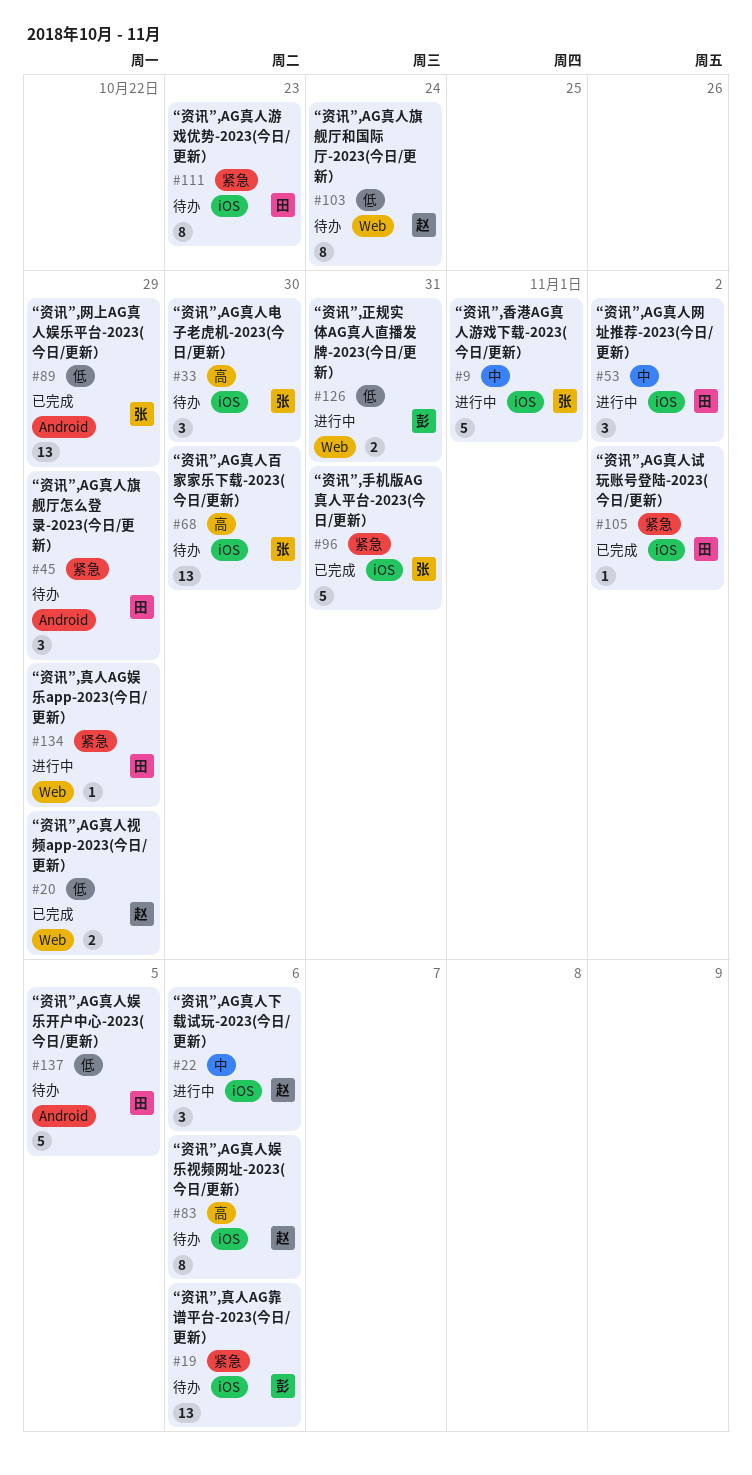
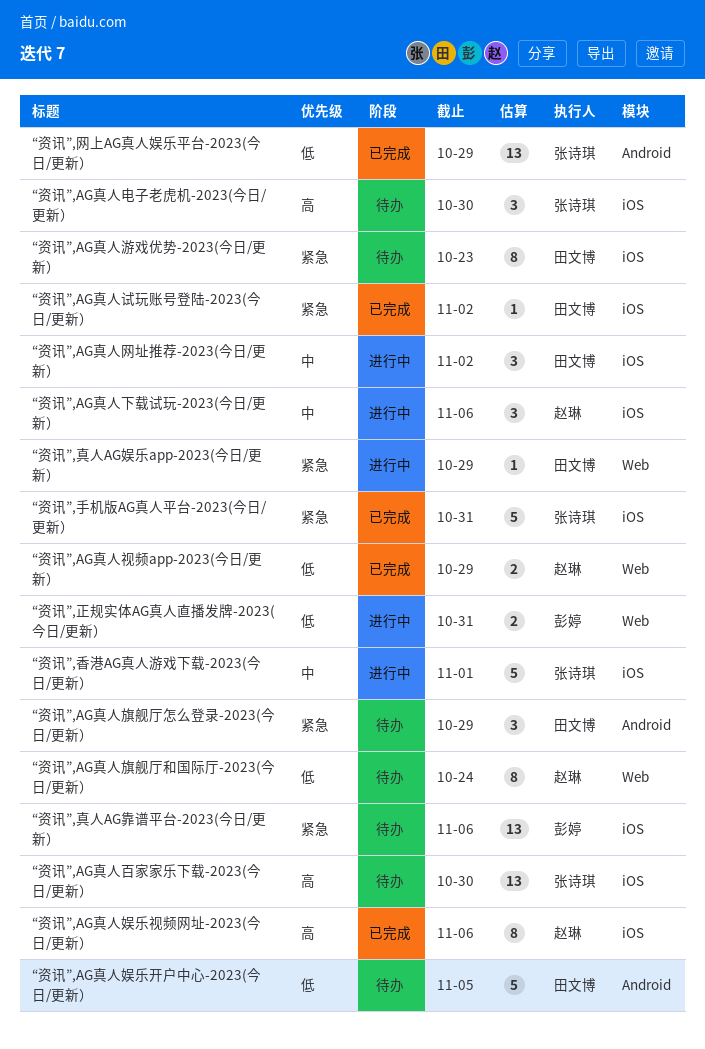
“资讯”,AG真人娱乐视频网址-2023(今日/更新）, status: 待办 -> 已完成

